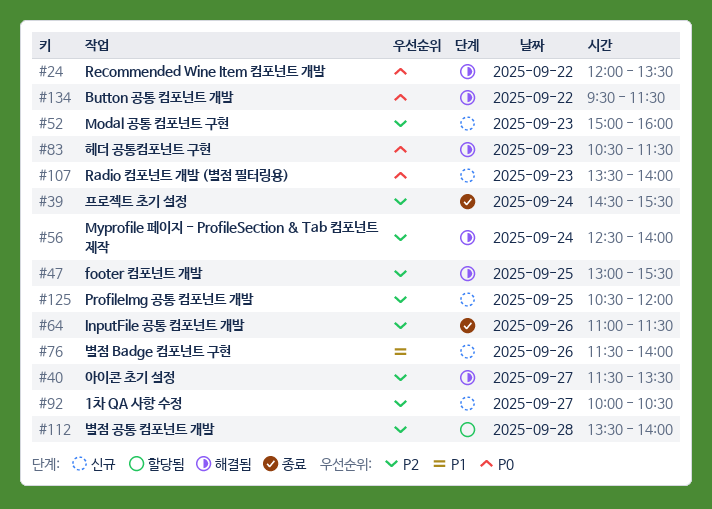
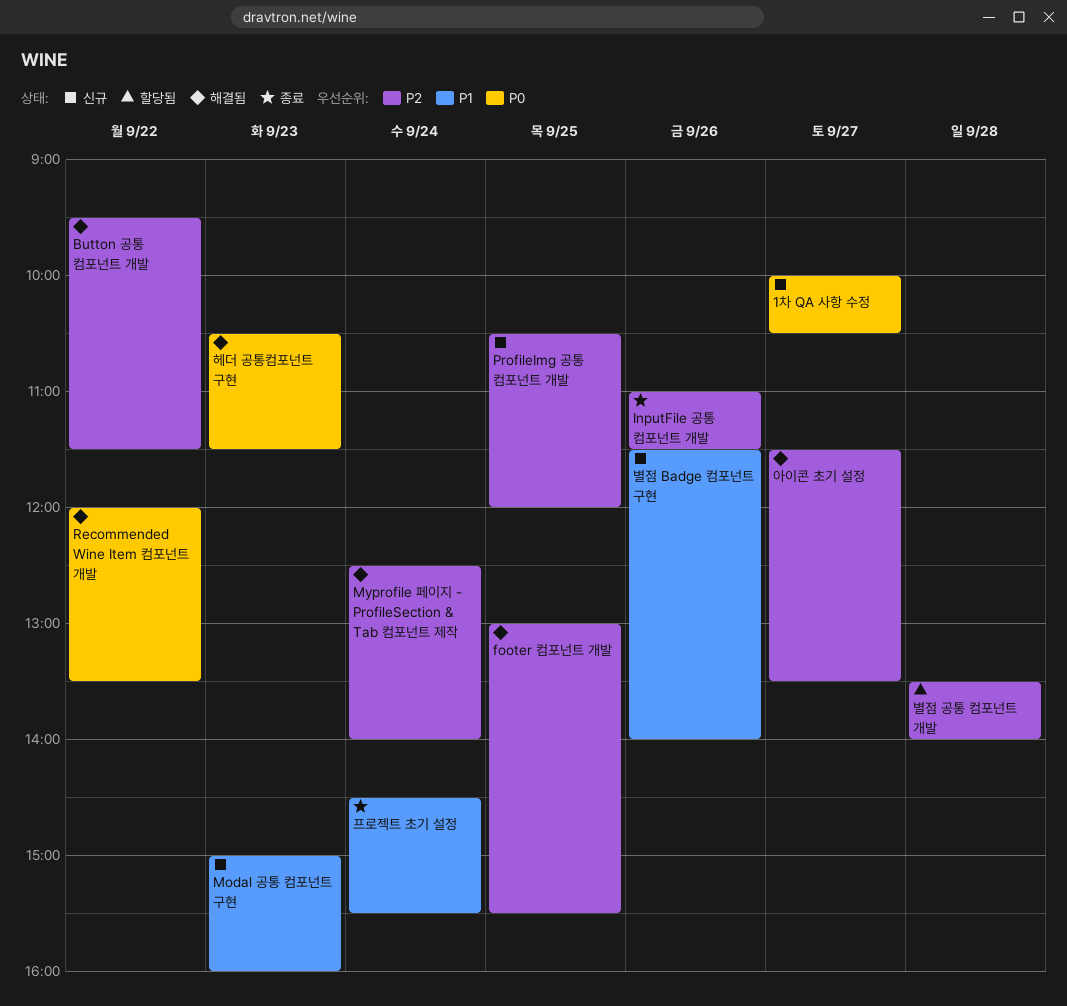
1차 QA 사항 수정, priority: P2 -> P0
Button 공통 컴포넌트 개발, priority: P0 -> P2
Modal 공통 컴포넌트 구현, priority: P2 -> P1
Radio 컴포넌트 개발 (별점 필터링용): present -> none
프로젝트 초기 설정, priority: P2 -> P1

